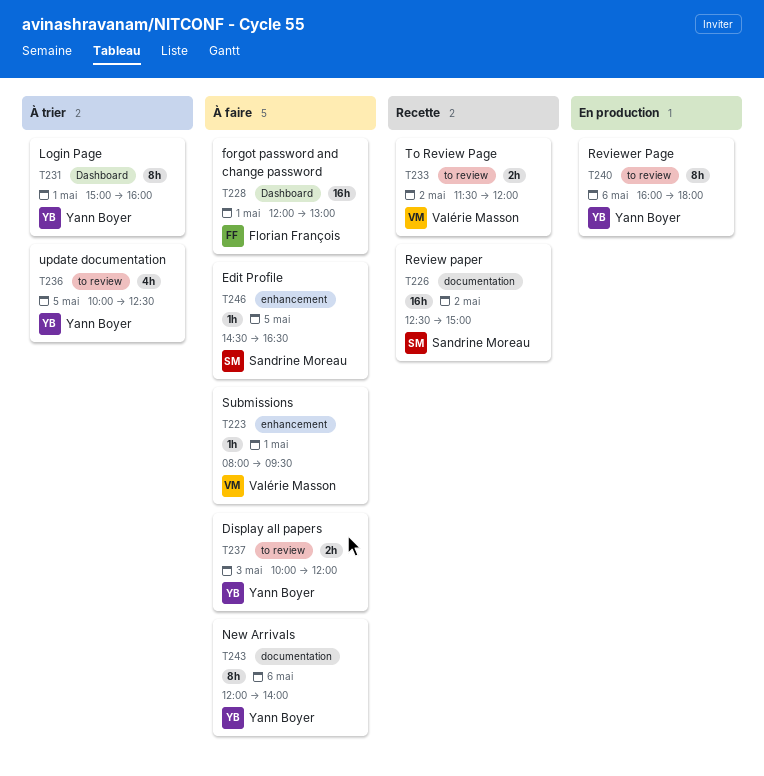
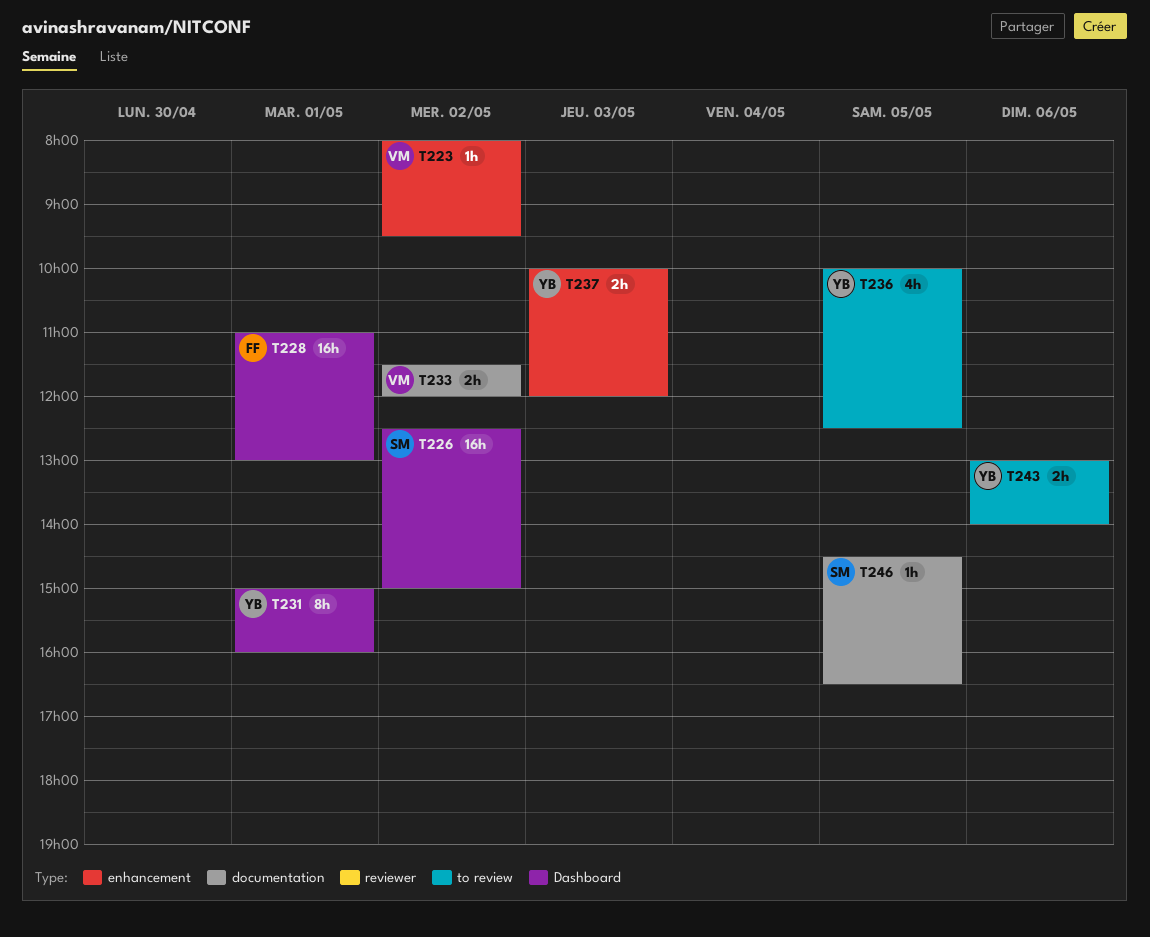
T223, day: May 1 -> May 2
T226, label: documentation -> Dashboard
T228, begins: 12:00 -> 11:00
T233, label: to review -> documentation
T237, label: to review -> enhancement
T240: present -> none
T243, label: documentation -> to review
T243, estimate: 8h -> 2h
T243, begins: 12:00 -> 13:00
T246, label: enhancement -> documentation

